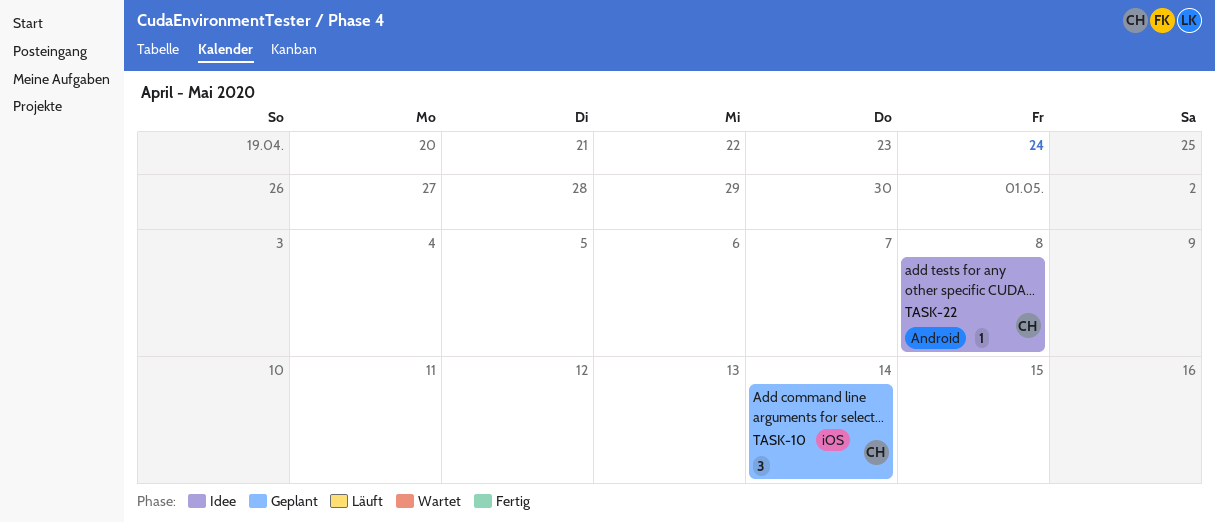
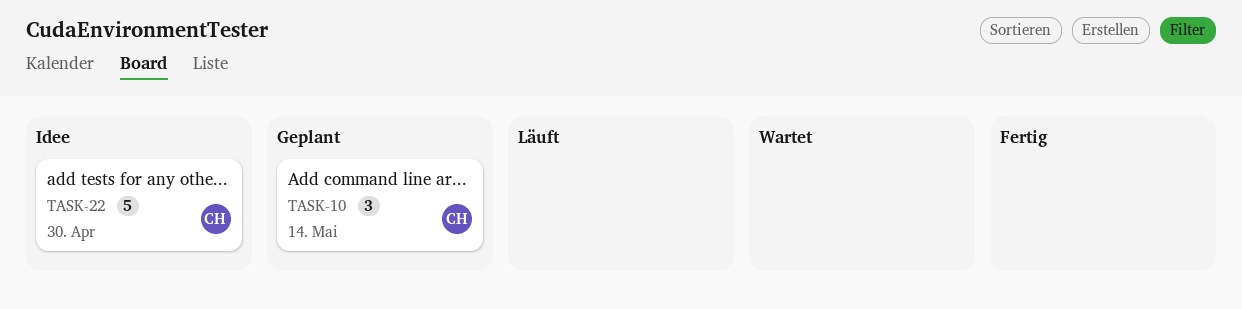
TASK-22, estimate: 1 -> 5
TASK-22, due: May 8 -> Apr 30

